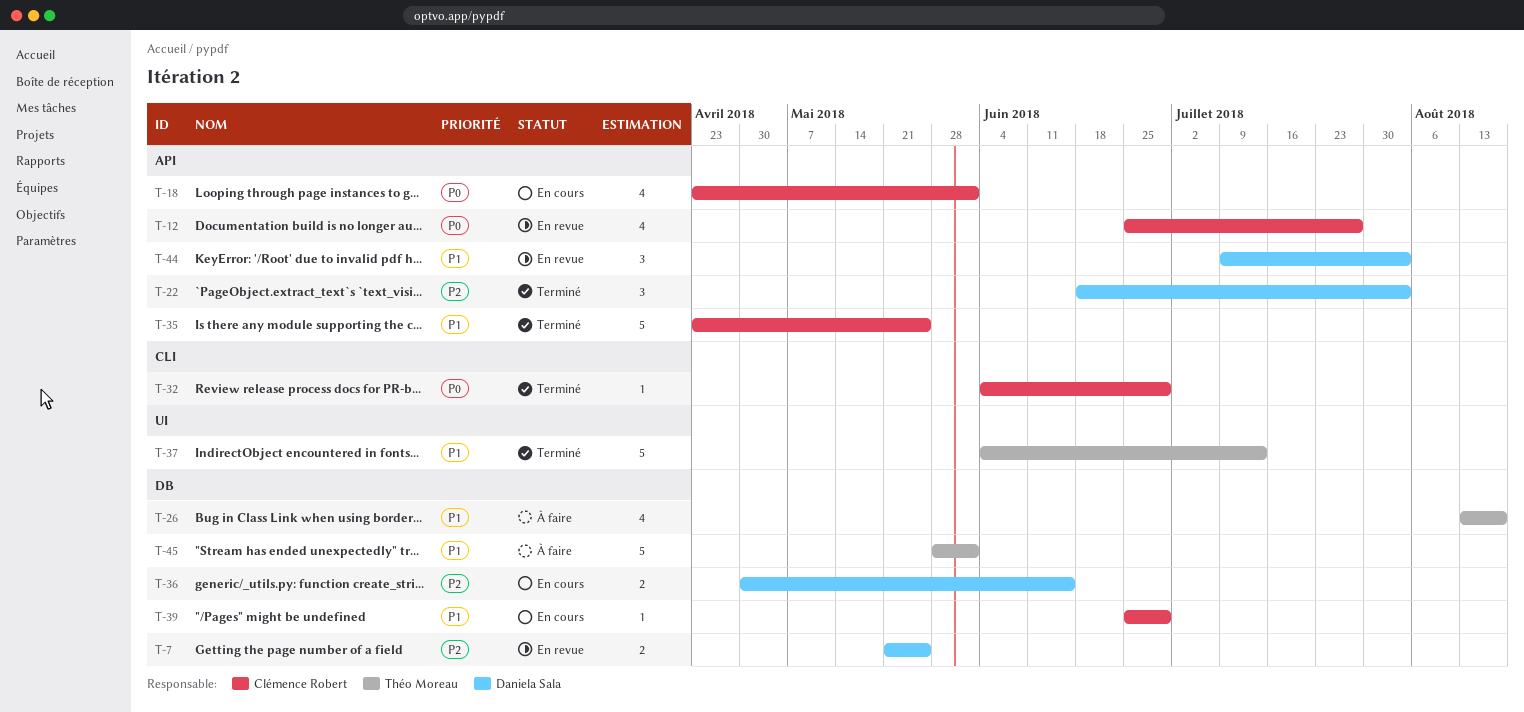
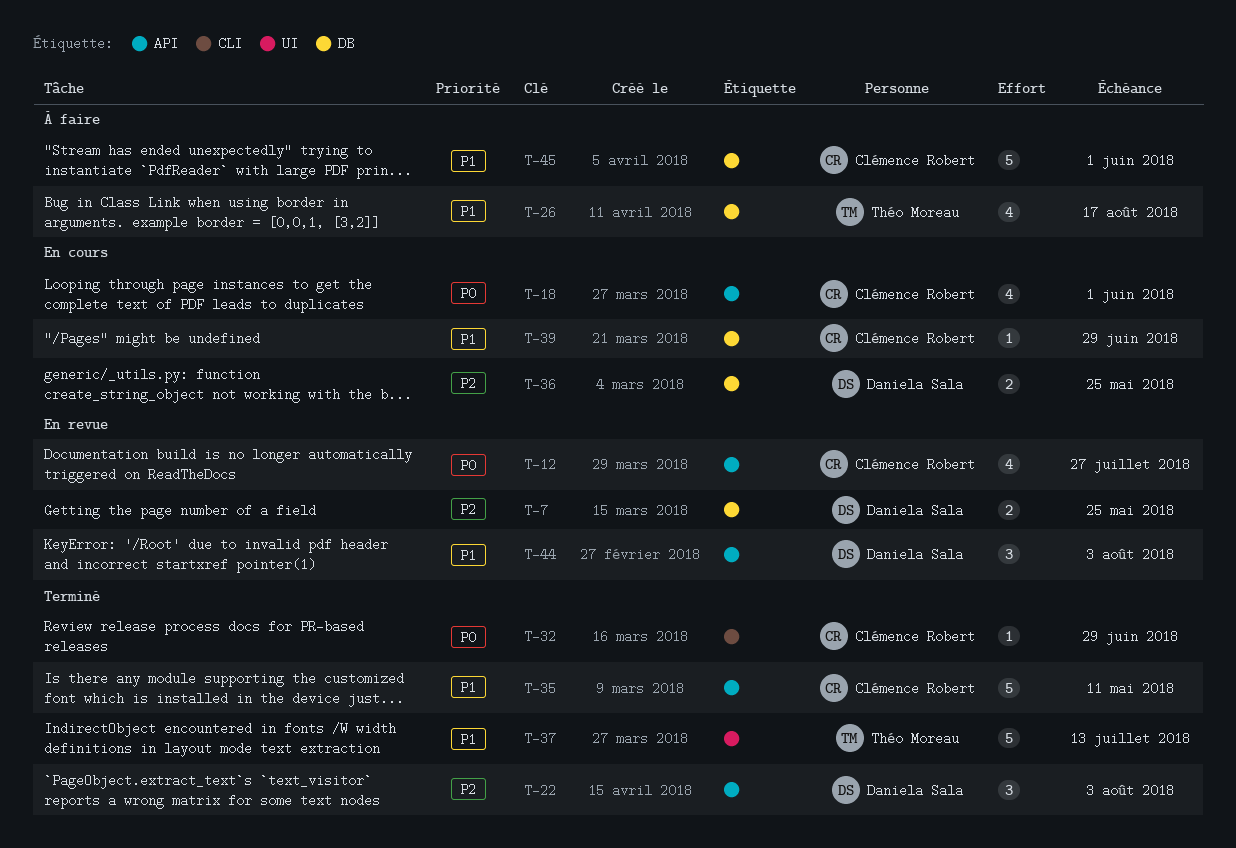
T-35, due: May 25 -> May 11
T-36, due: Jun 15 -> May 25
T-45, owner: Théo Moreau -> Clémence Robert

